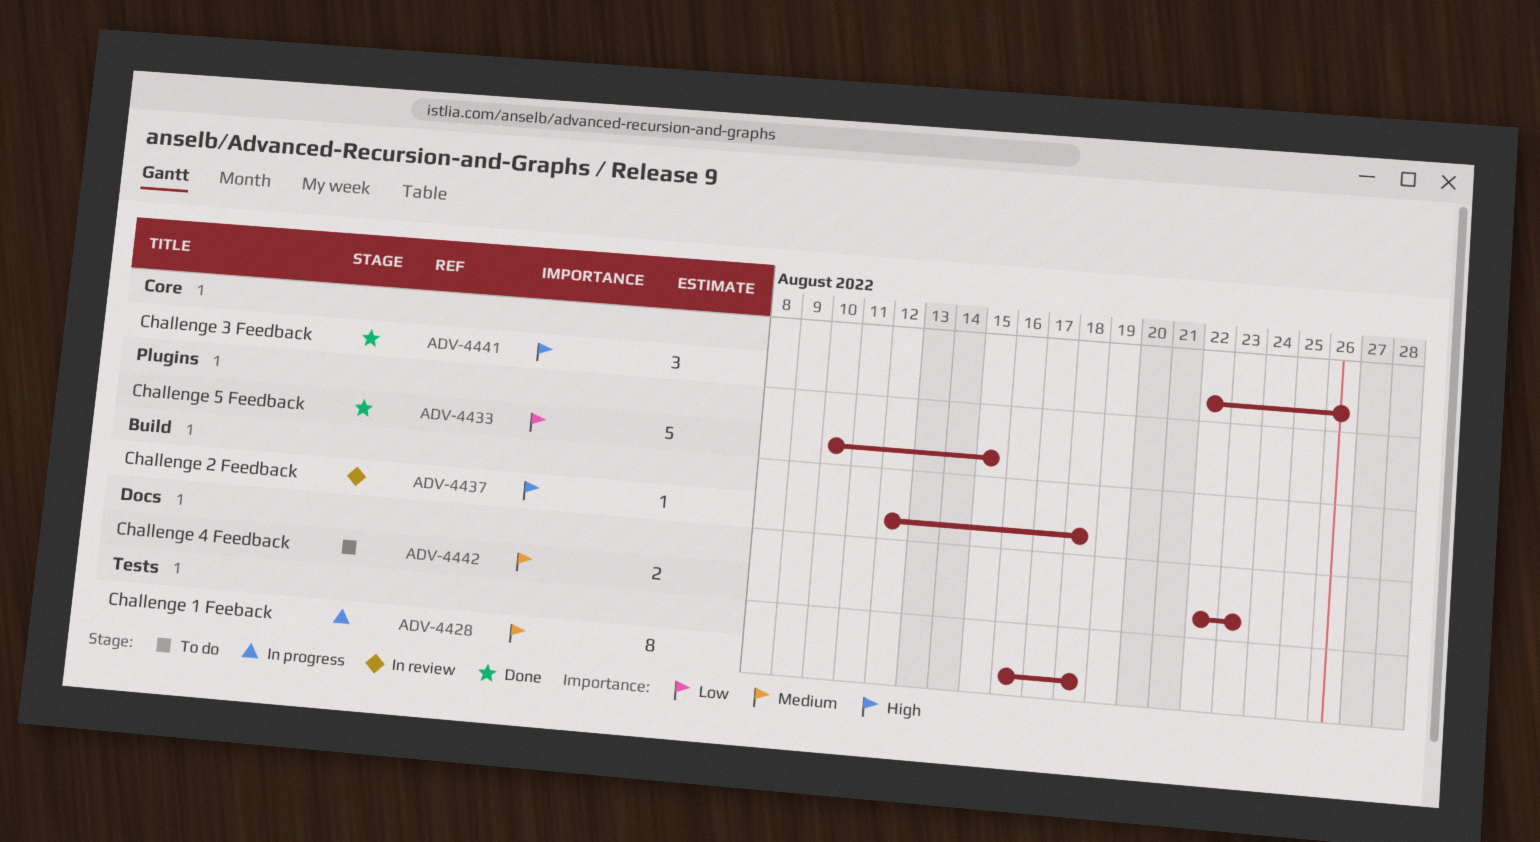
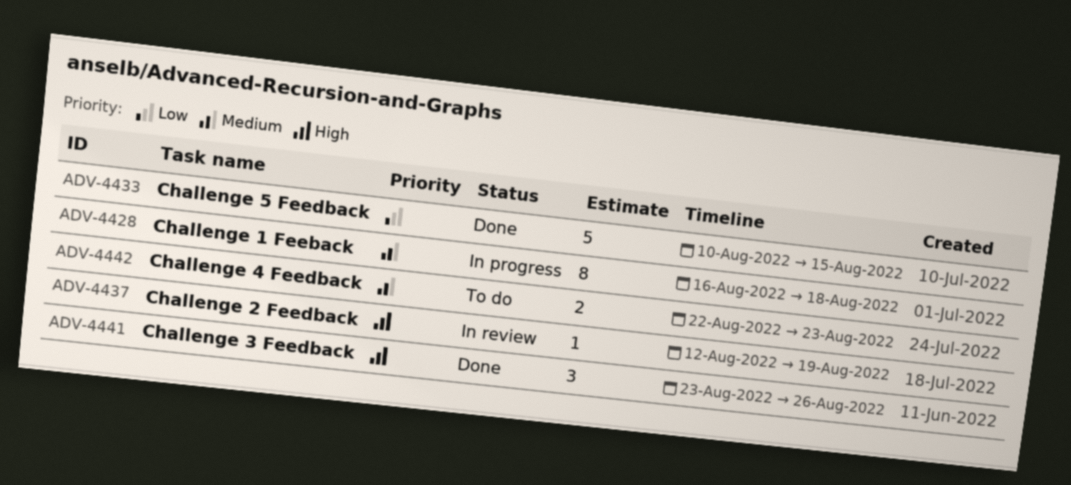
ADV-4437, due: Aug 18 -> Aug 19
ADV-4441, start: Aug 22 -> Aug 23

